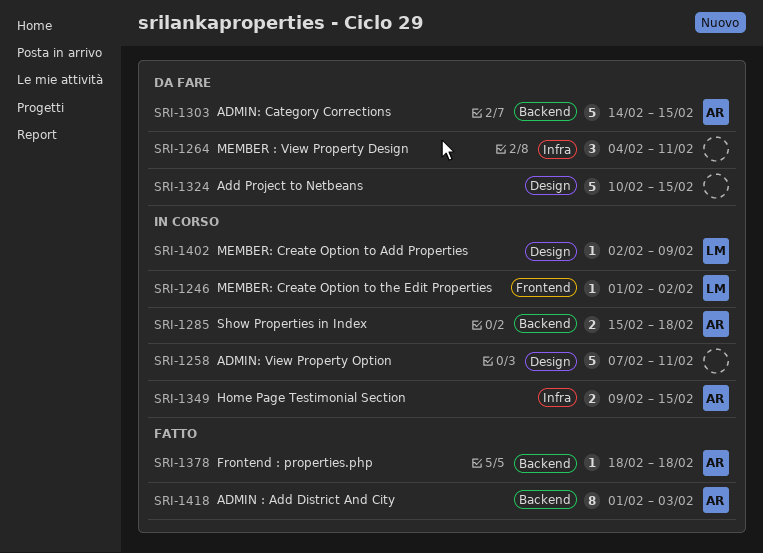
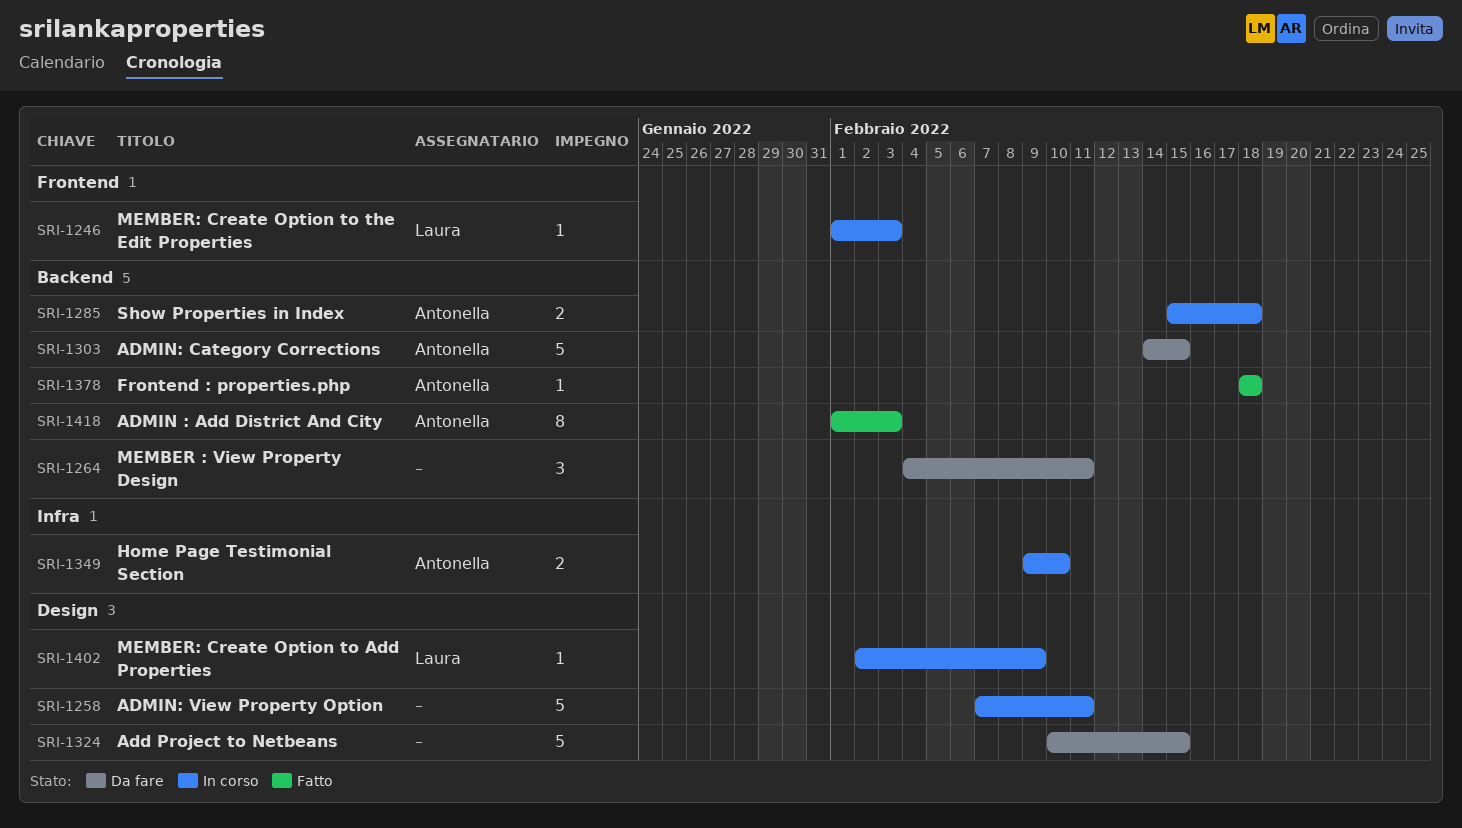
SRI-1246, due: Feb 2 -> Feb 3
SRI-1264, label: Infra -> Backend
SRI-1349, due: Feb 15 -> Feb 10

